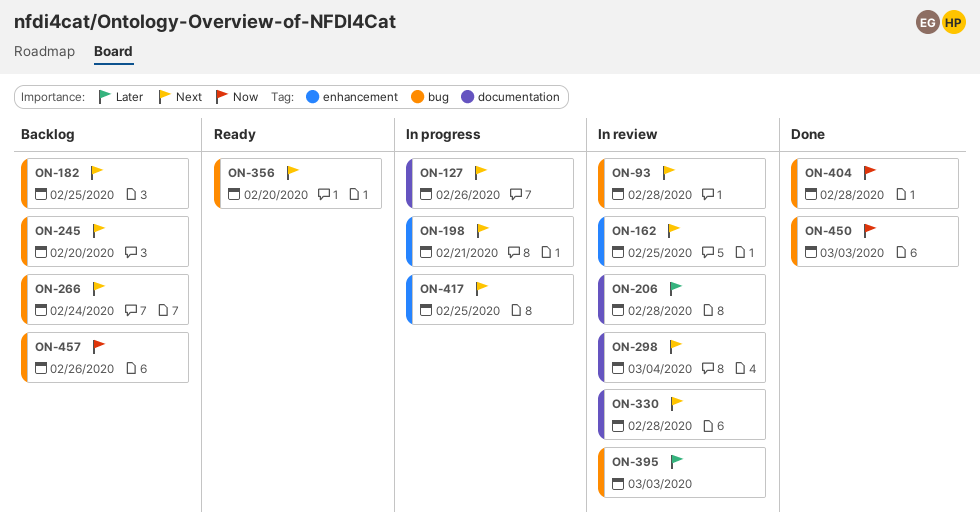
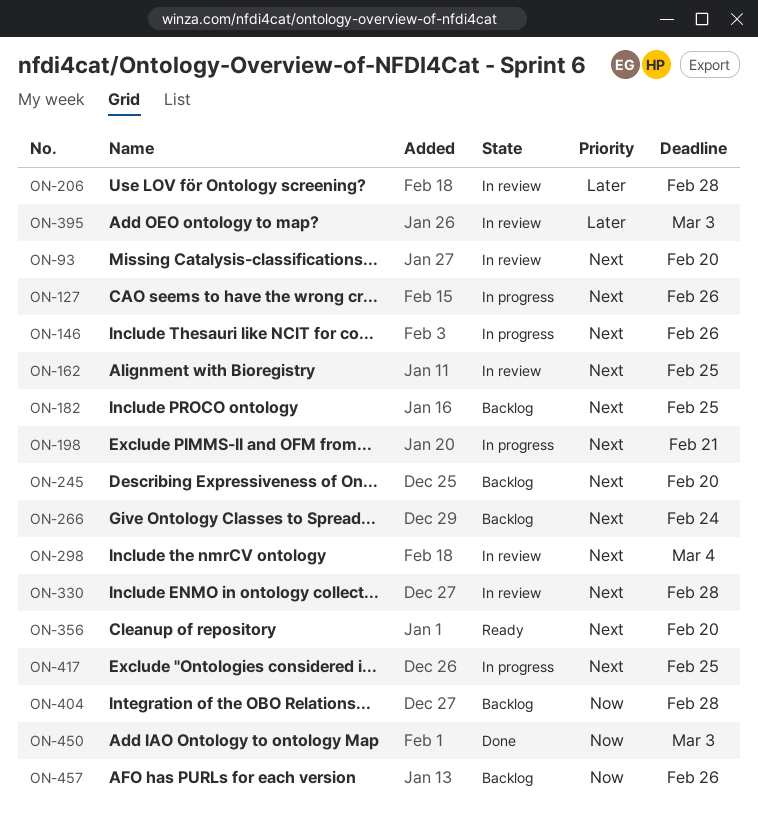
ON-93, due: Feb 28 -> Feb 20
ON-146: none -> present
ON-404, status: Done -> Backlog

